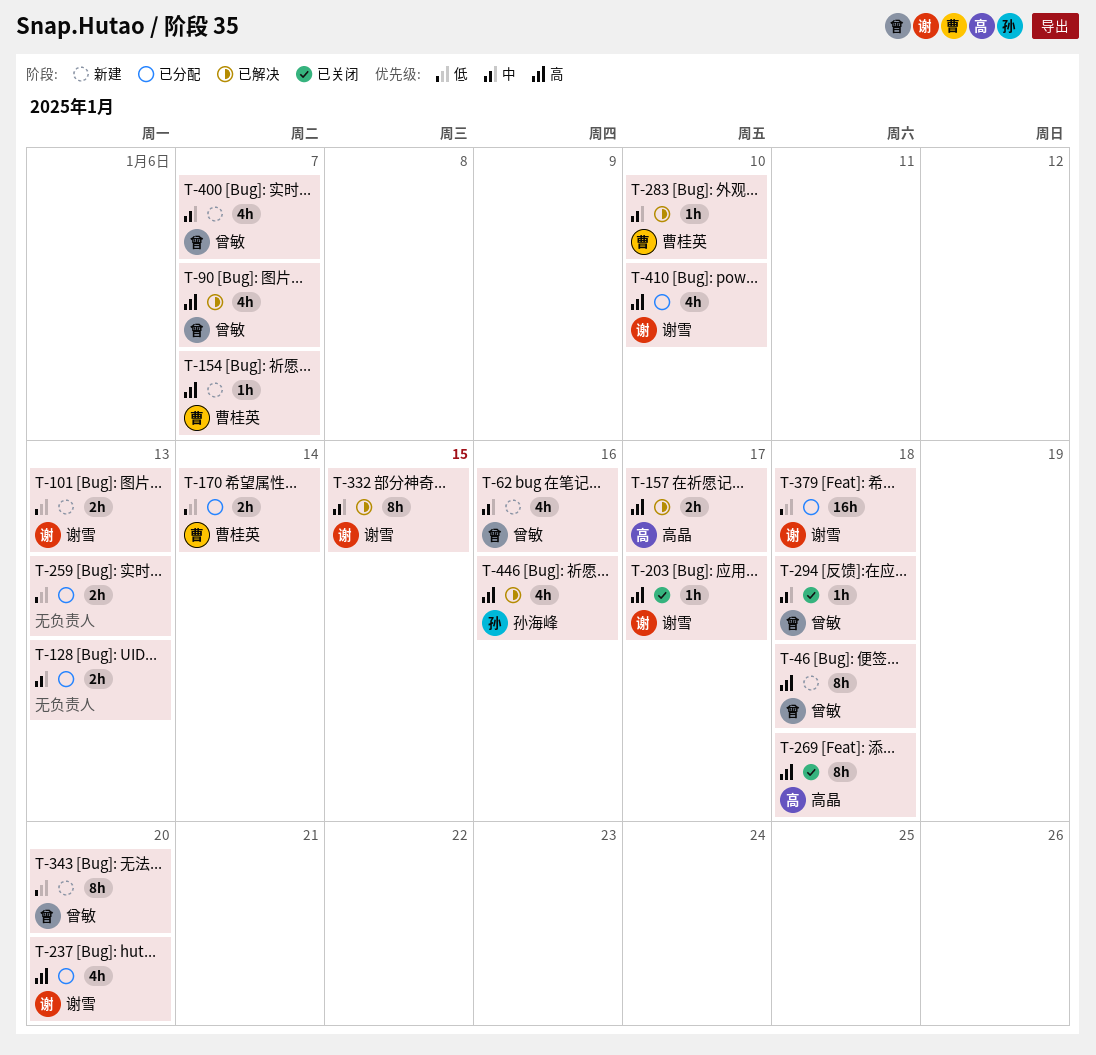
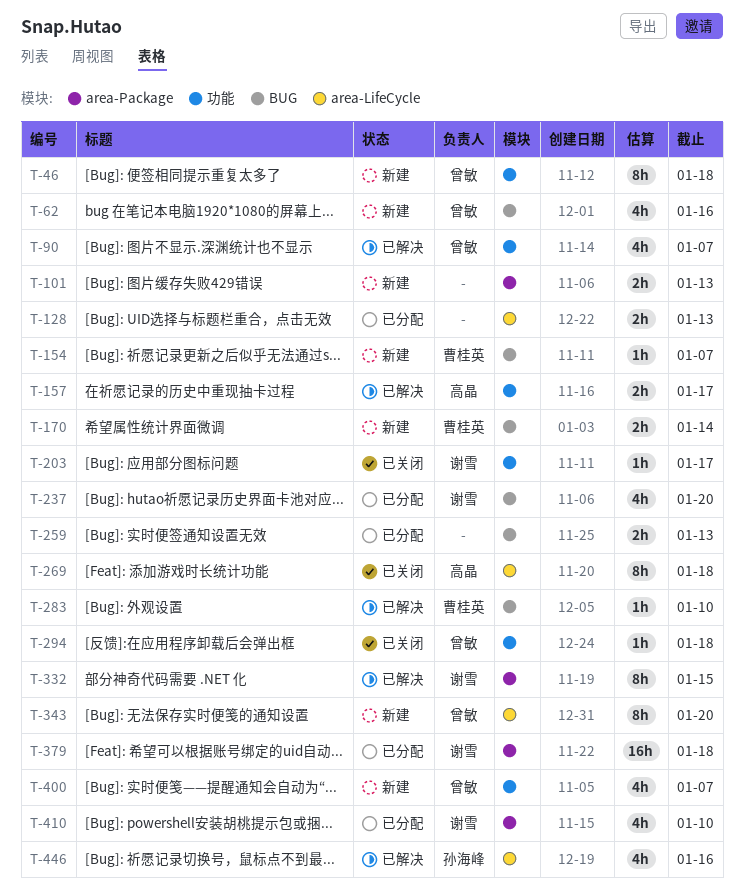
T-101, owner: 谢雪 -> none
T-170, status: 已分配 -> 新建

